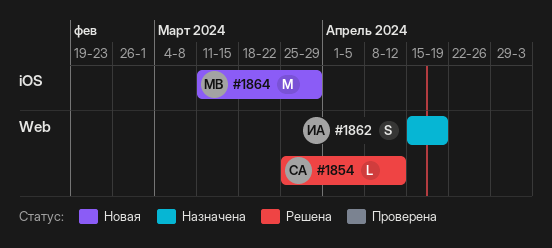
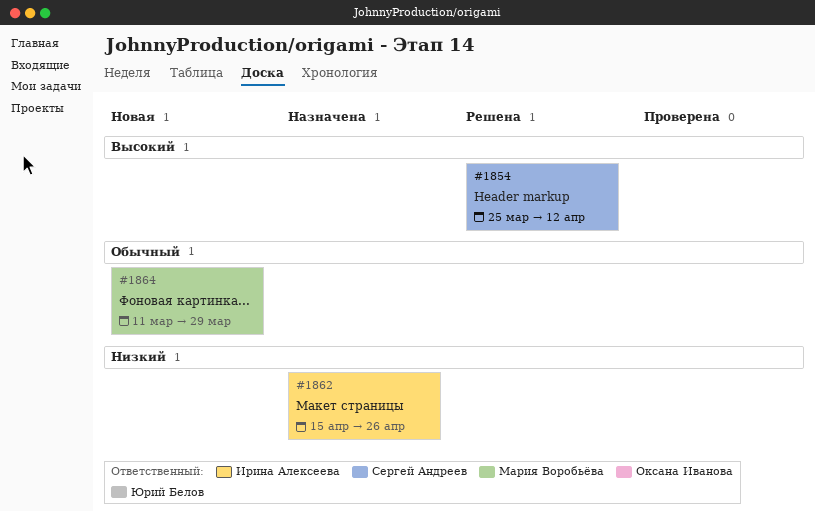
#1862, due: Apr 19 -> Apr 26

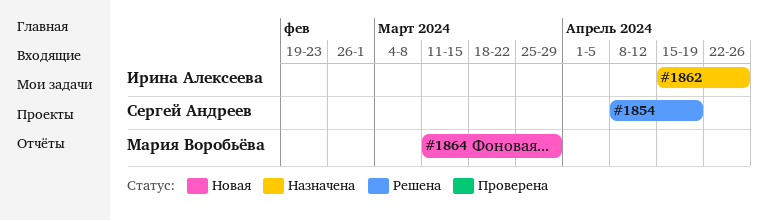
#1854, start: Mar 25 -> Apr 8
#1854, due: Apr 12 -> Apr 19

